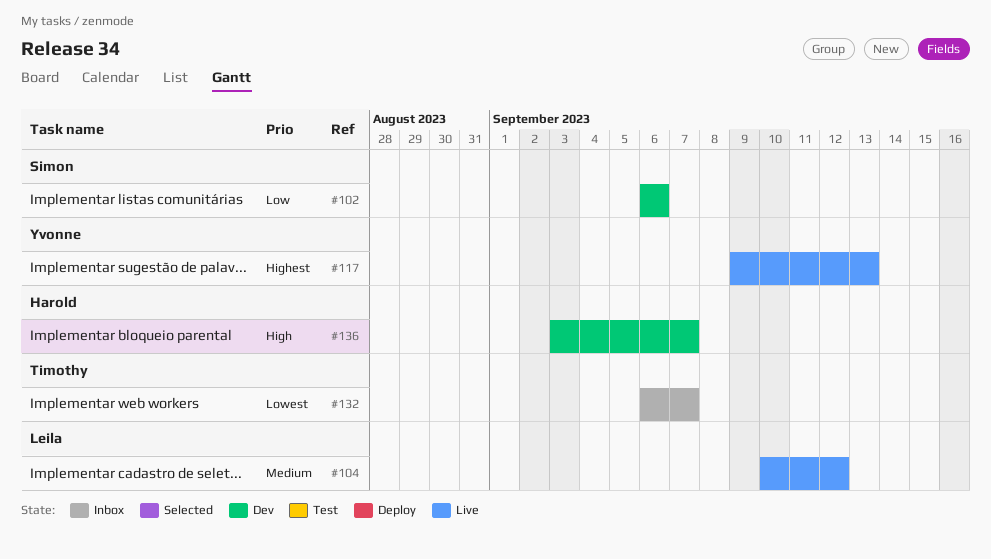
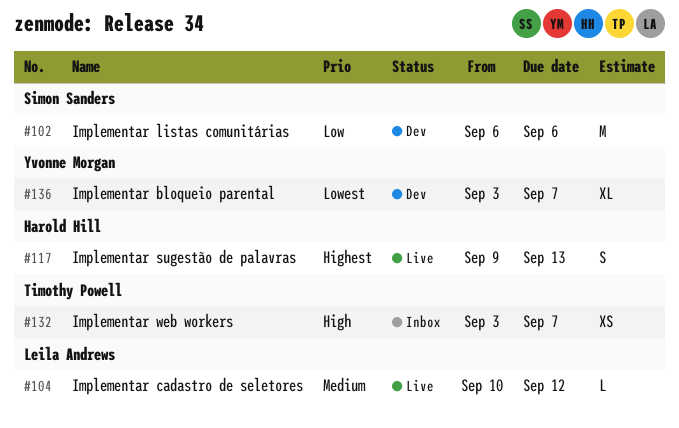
#117, owner: Yvonne Morgan -> Harold Hill
#132, priority: Lowest -> High
#132, start: Sep 6 -> Sep 3
#136, owner: Harold Hill -> Yvonne Morgan
#136, priority: High -> Lowest

